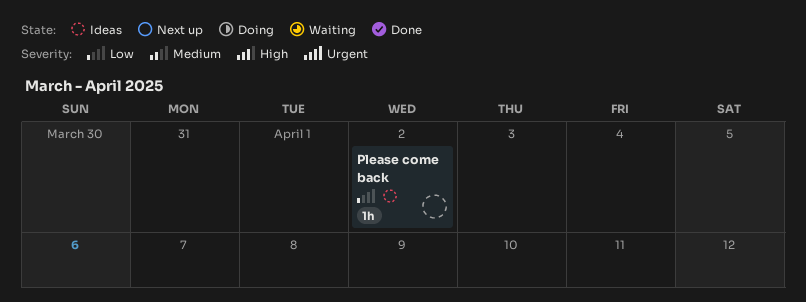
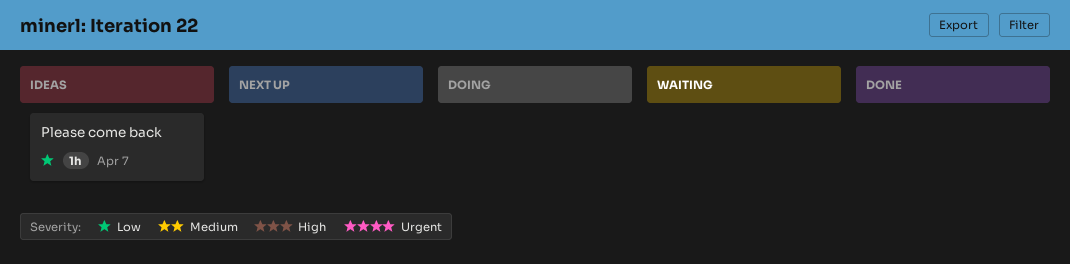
Please come back, due: Apr 2 -> Apr 7

